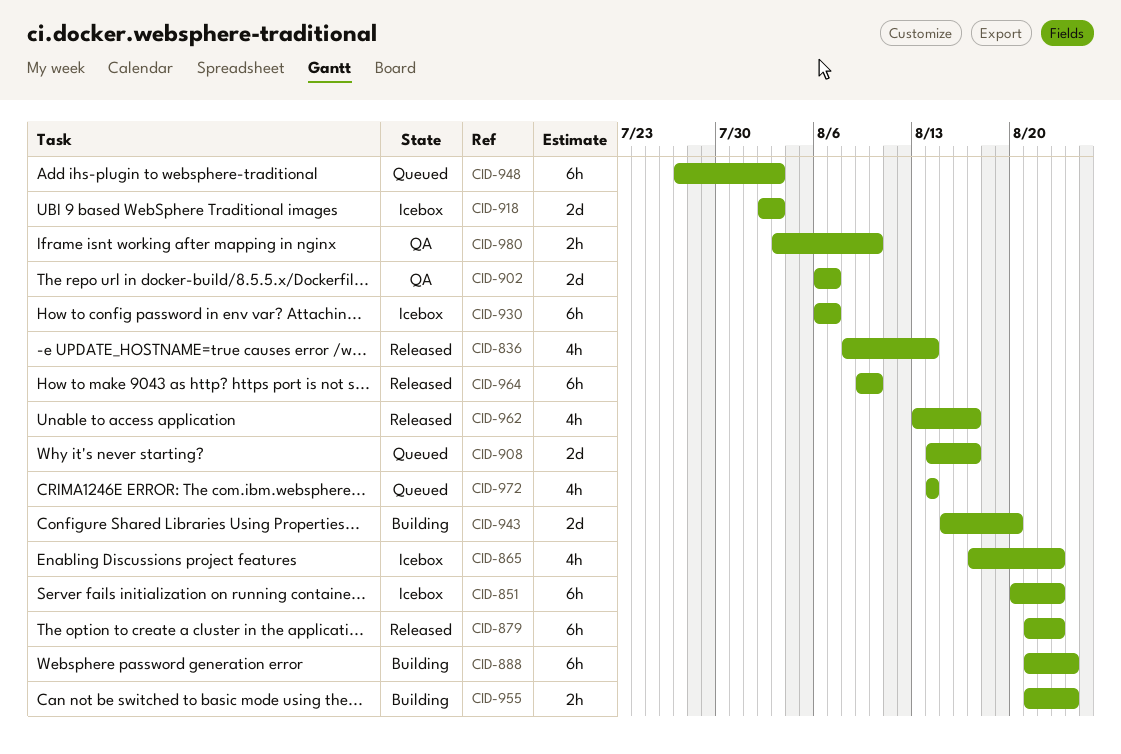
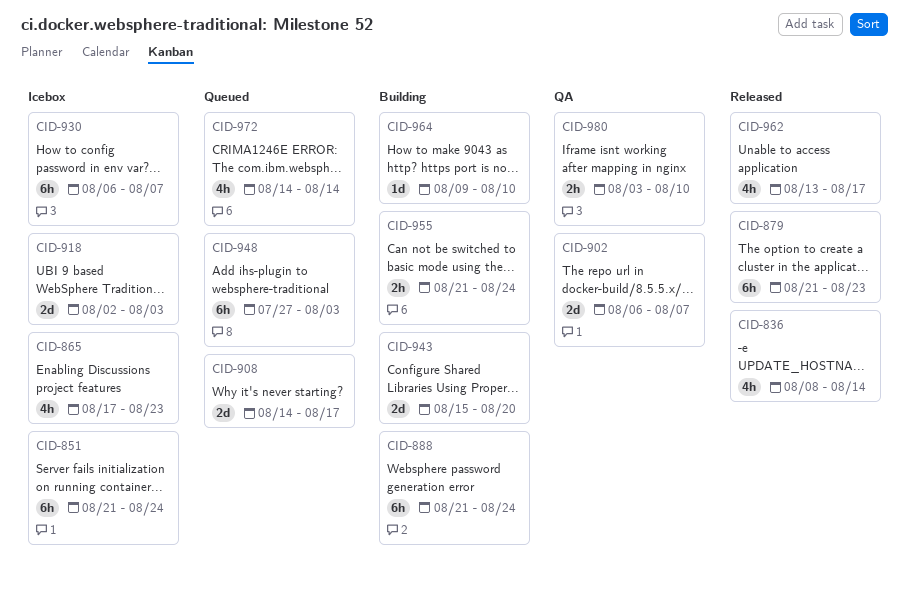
CID-851, start: Aug 20 -> Aug 21
CID-851, due: Aug 23 -> Aug 24
CID-964, status: Released -> Building
CID-964, estimate: 6h -> 1d

